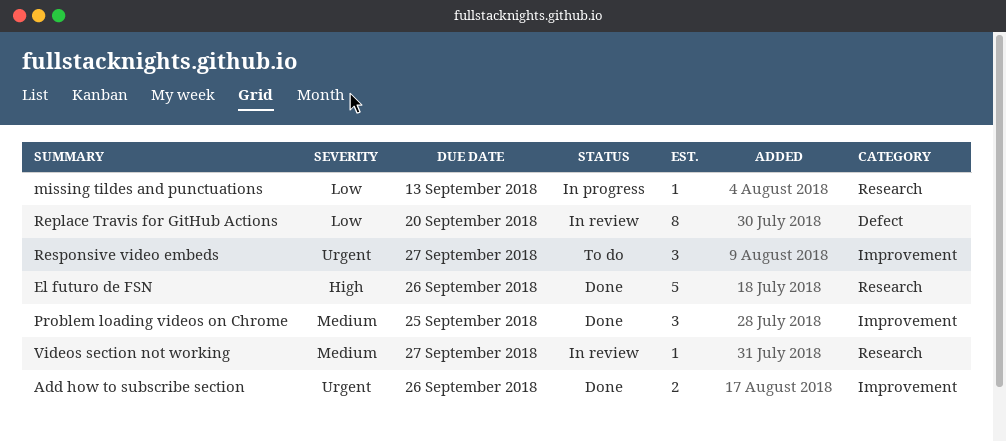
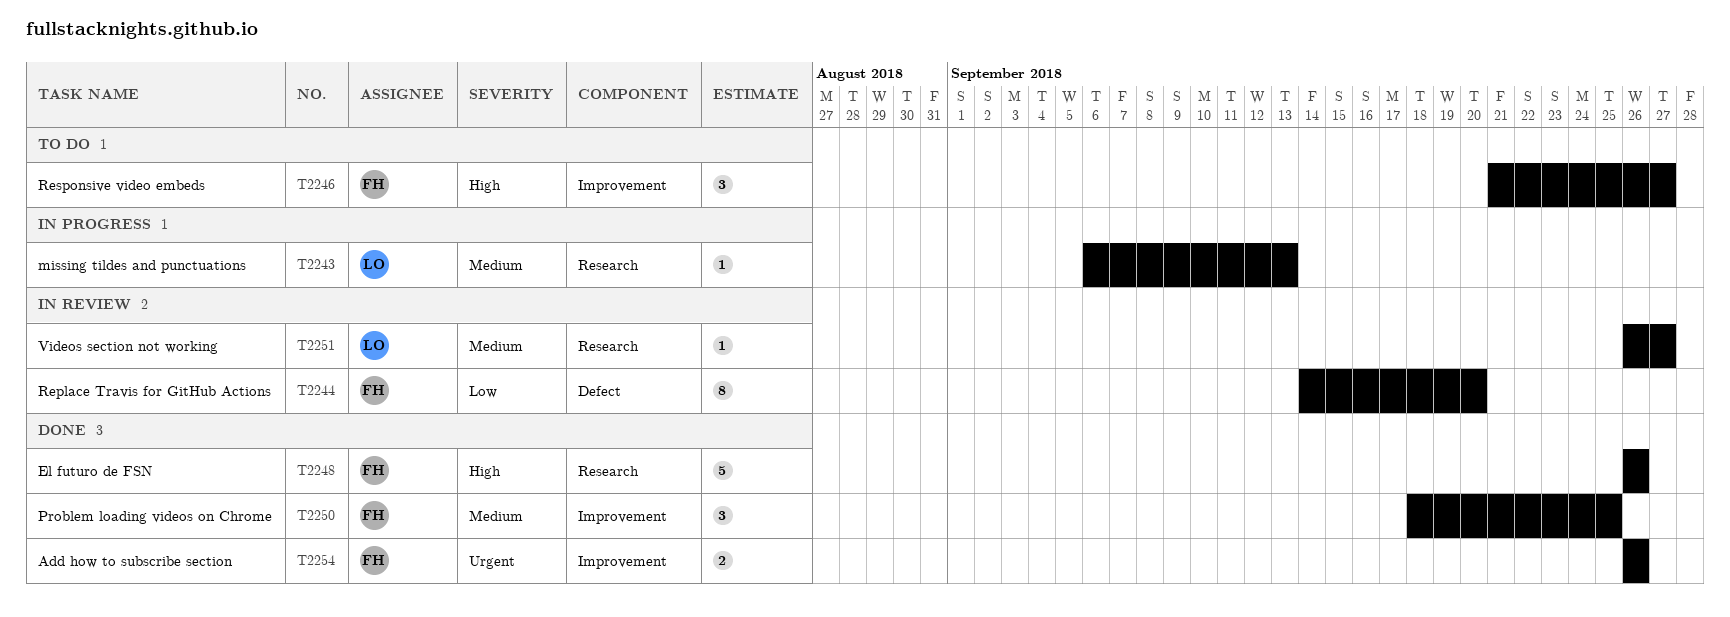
missing tildes and punctuations, priority: Low -> Medium
Responsive video embeds, priority: Urgent -> High

